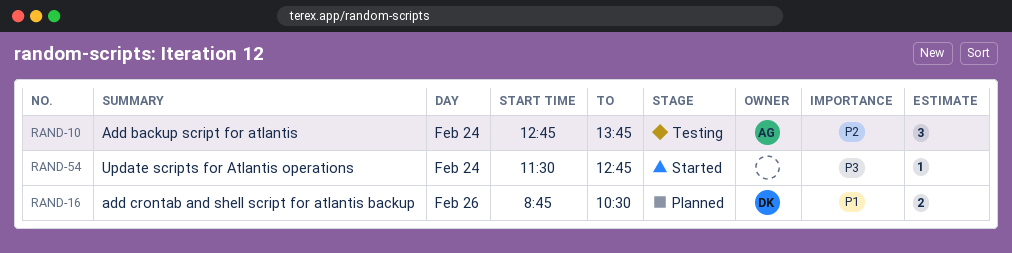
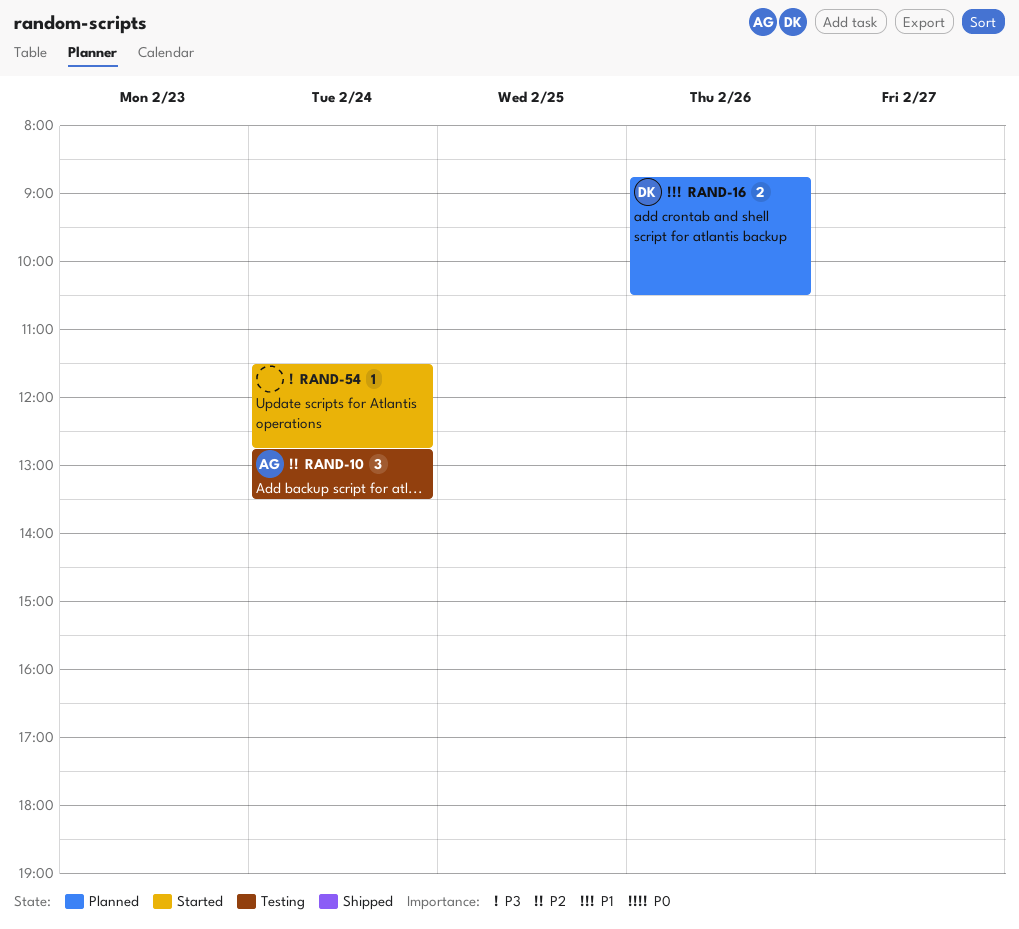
RAND-10, ends: 13:45 -> 13:30

